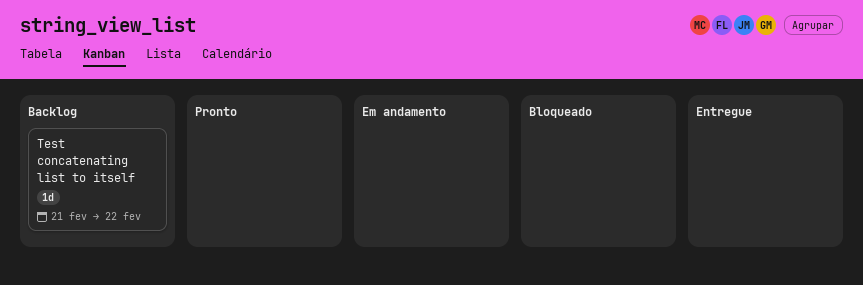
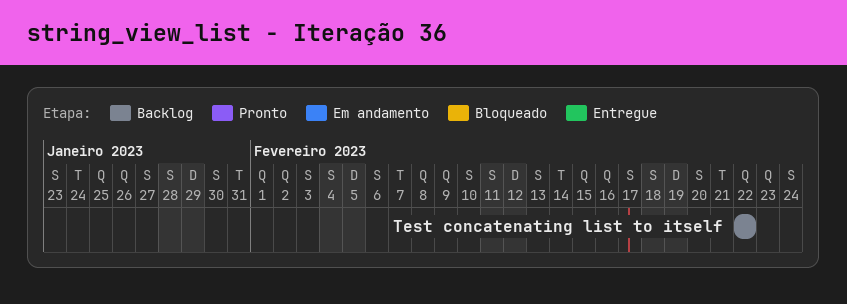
Test concatenating list to itself, start: Feb 21 -> Feb 22

